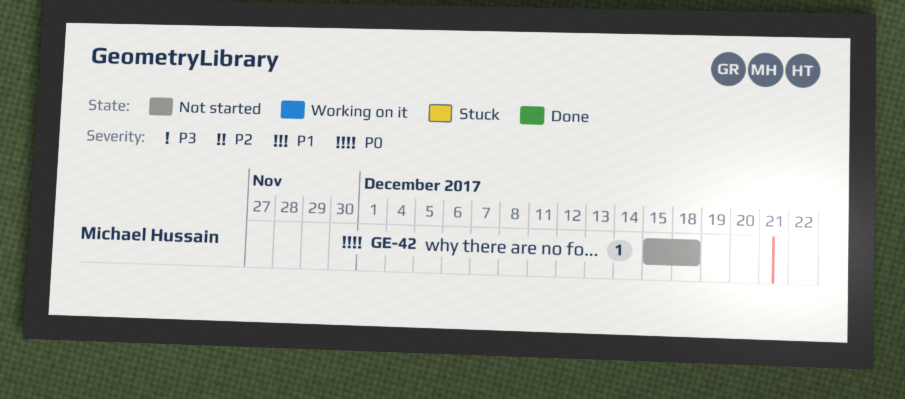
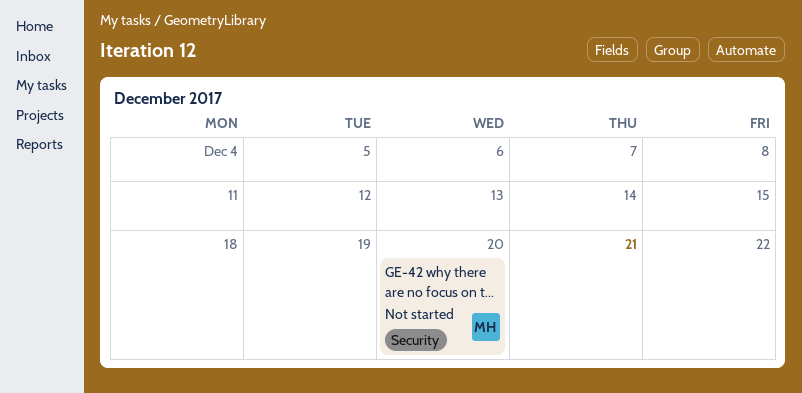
GE-42, due: Dec 18 -> Dec 20

